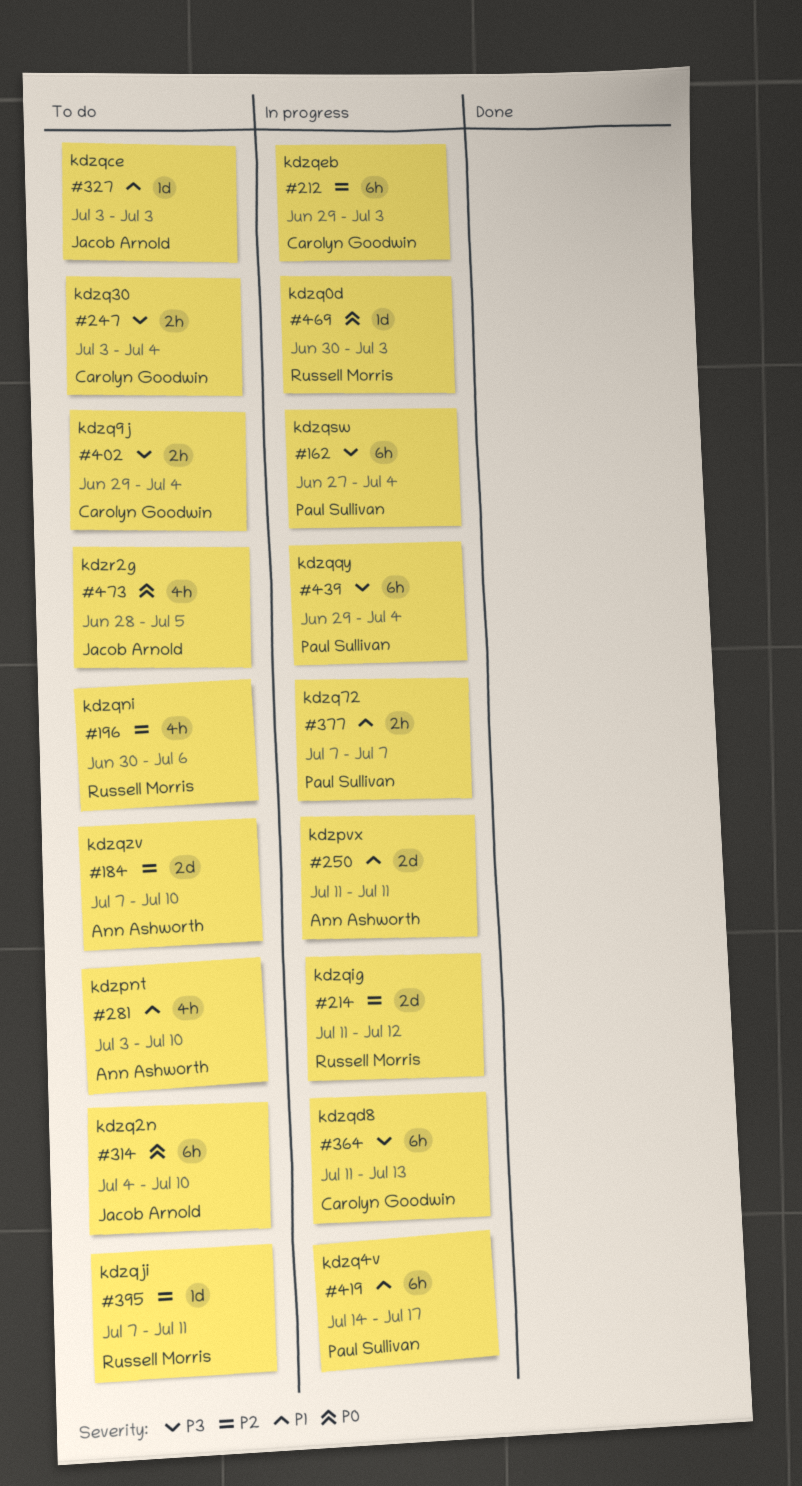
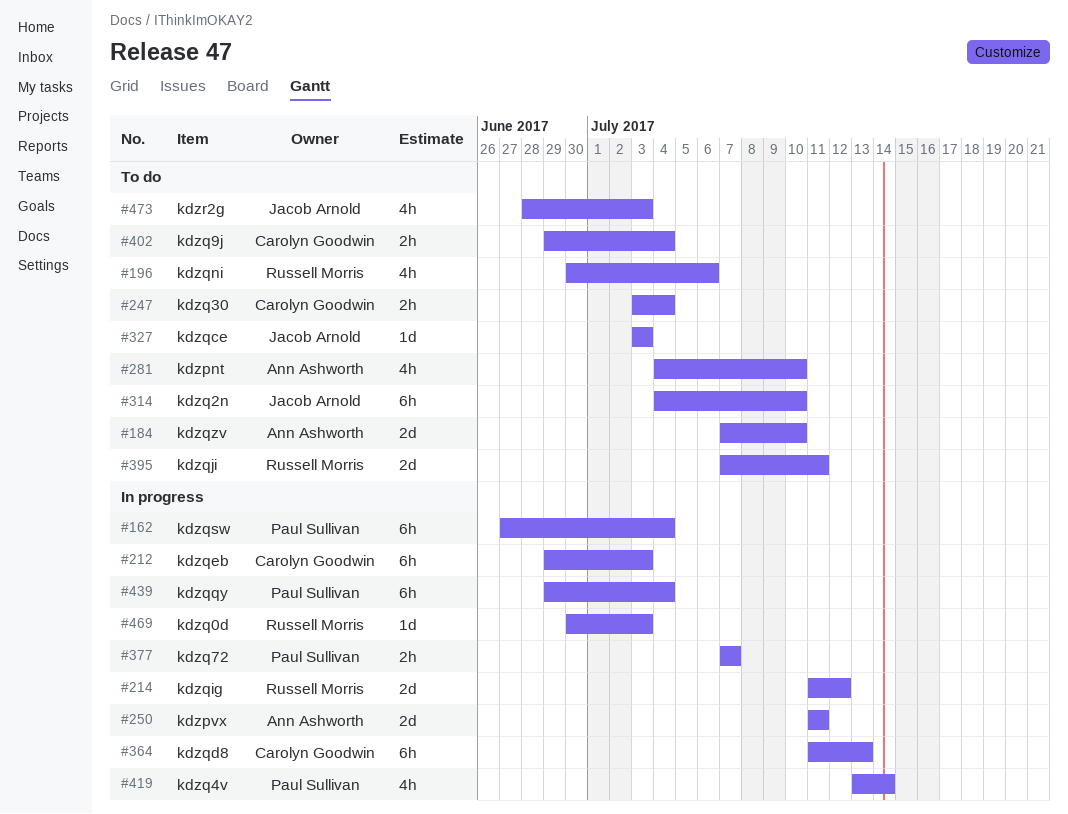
#281, start: Jul 3 -> Jul 4
#395, estimate: 1d -> 2d
#419, estimate: 6h -> 4h
#419, start: Jul 14 -> Jul 13
#419, due: Jul 17 -> Jul 14
#473, due: Jul 5 -> Jul 3

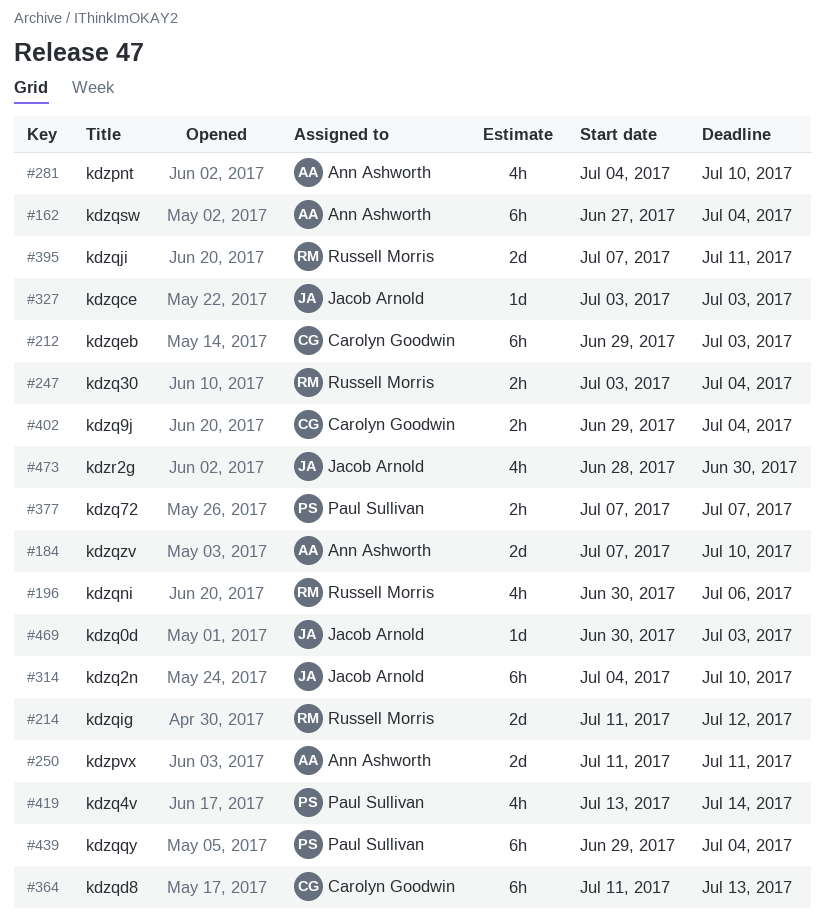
#162, owner: Paul Sullivan -> Ann Ashworth
#247, owner: Carolyn Goodwin -> Russell Morris
#469, owner: Russell Morris -> Jacob Arnold
#473, due: Jul 3 -> Jun 30

